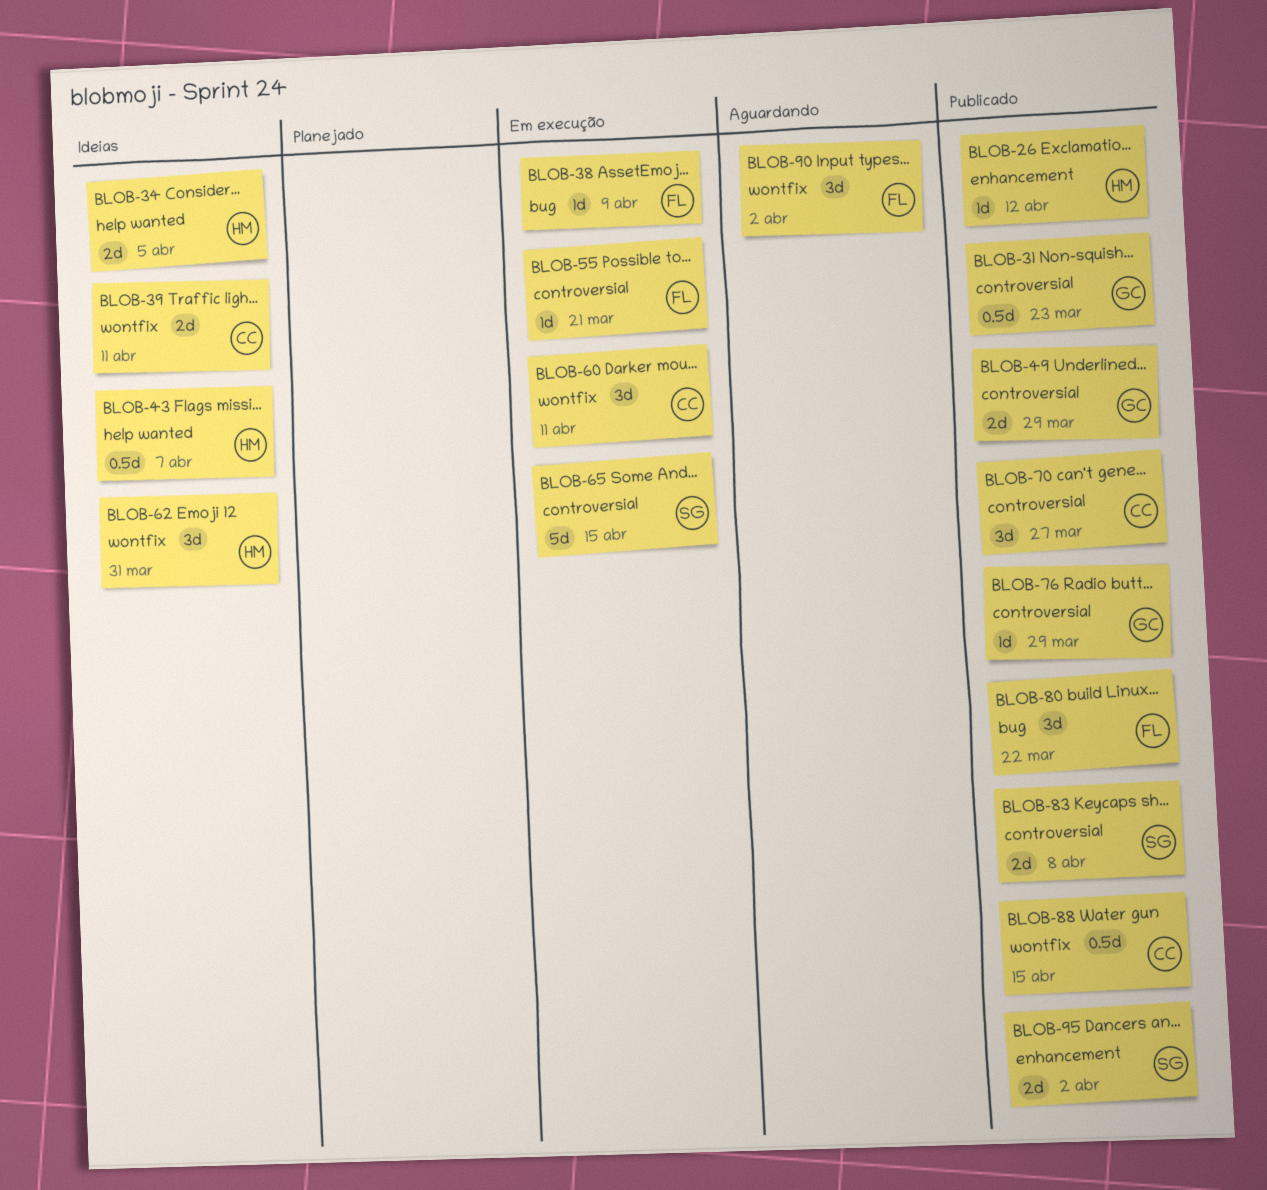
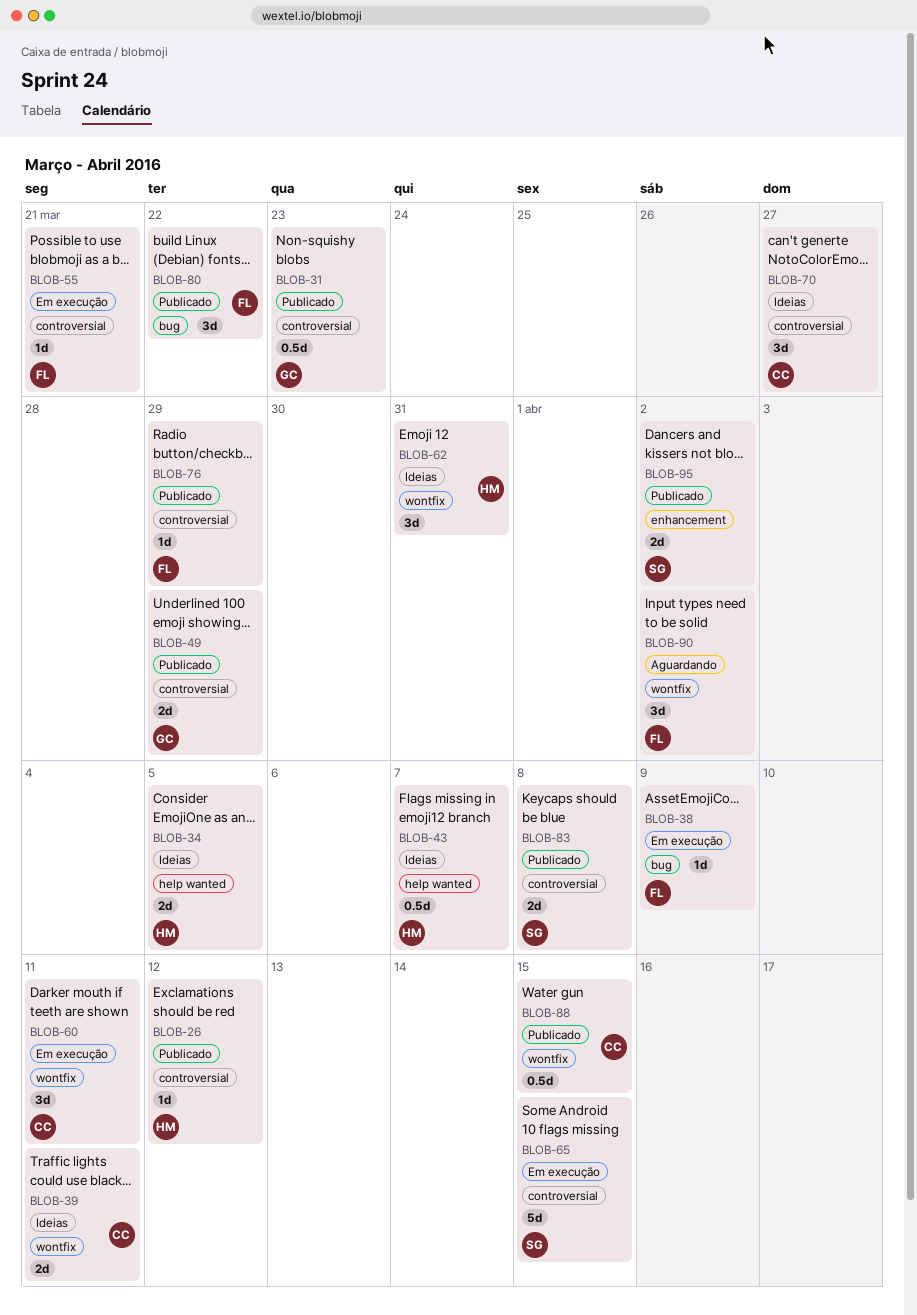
BLOB-26, label: enhancement -> controversial
BLOB-70, status: Publicado -> Ideias
BLOB-76, owner: GC -> FL

